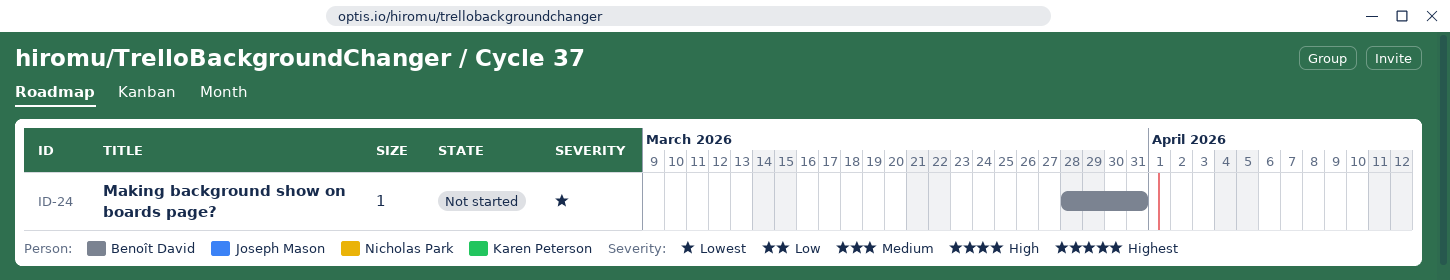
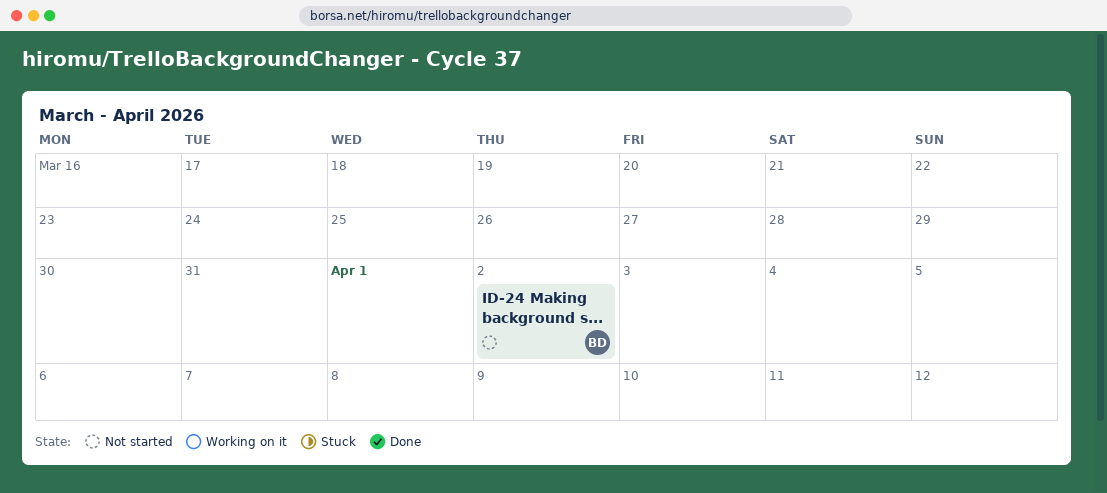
ID-24, due: Mar 31 -> Apr 2

